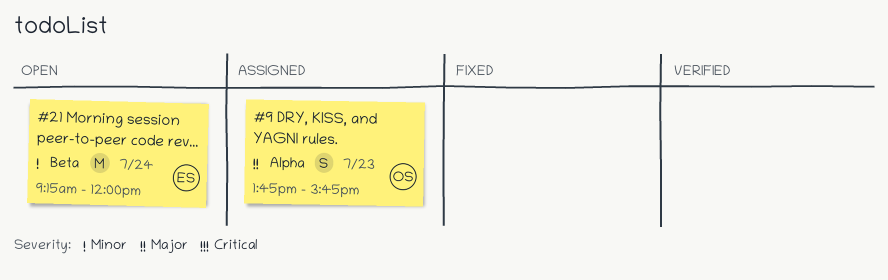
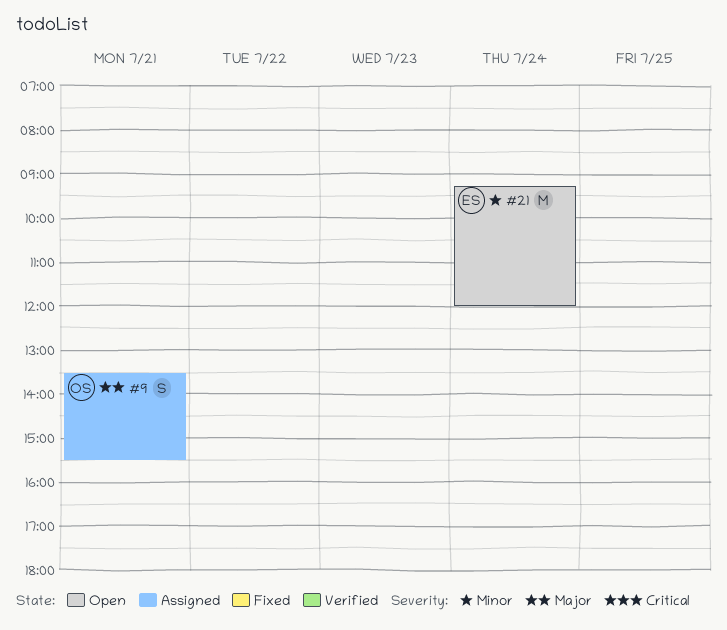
#9, day: Jul 23 -> Jul 21
#9, begins: 13:45 -> 13:30
#9, ends: 15:45 -> 15:30

